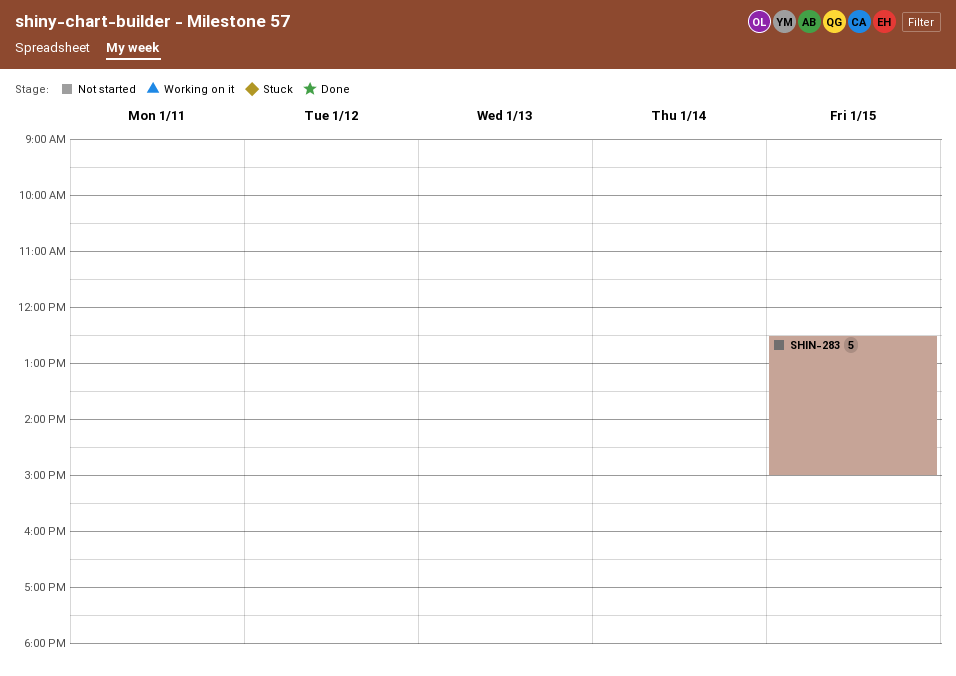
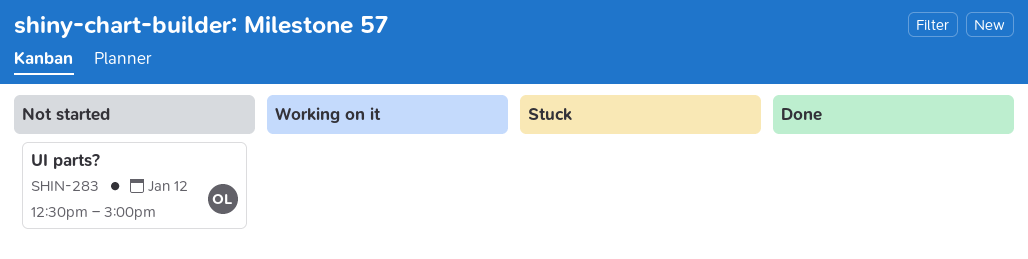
SHIN-283, estimate: 5 -> 1
SHIN-283, day: Jan 15 -> Jan 12

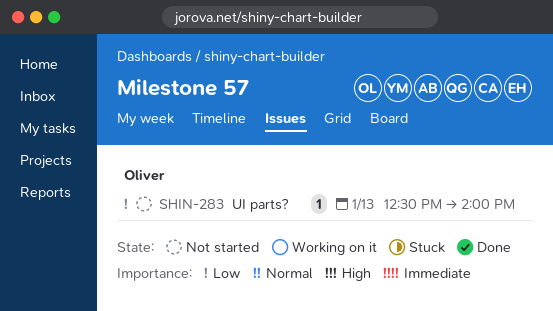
SHIN-283, day: Jan 12 -> Jan 13
SHIN-283, ends: 15:00 -> 14:00

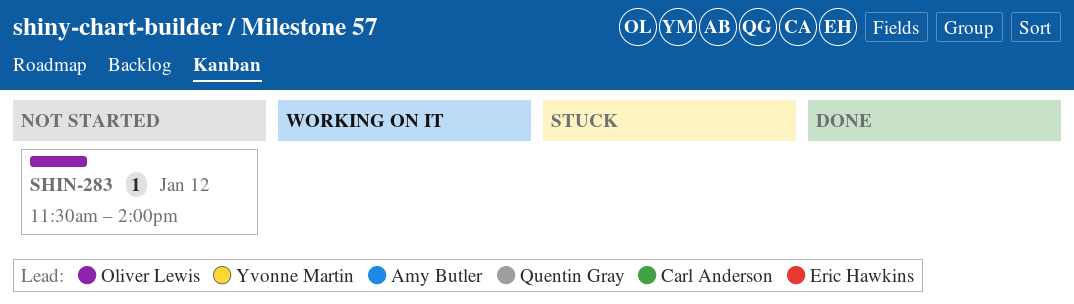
SHIN-283, day: Jan 13 -> Jan 12
SHIN-283, begins: 12:30 -> 11:30

